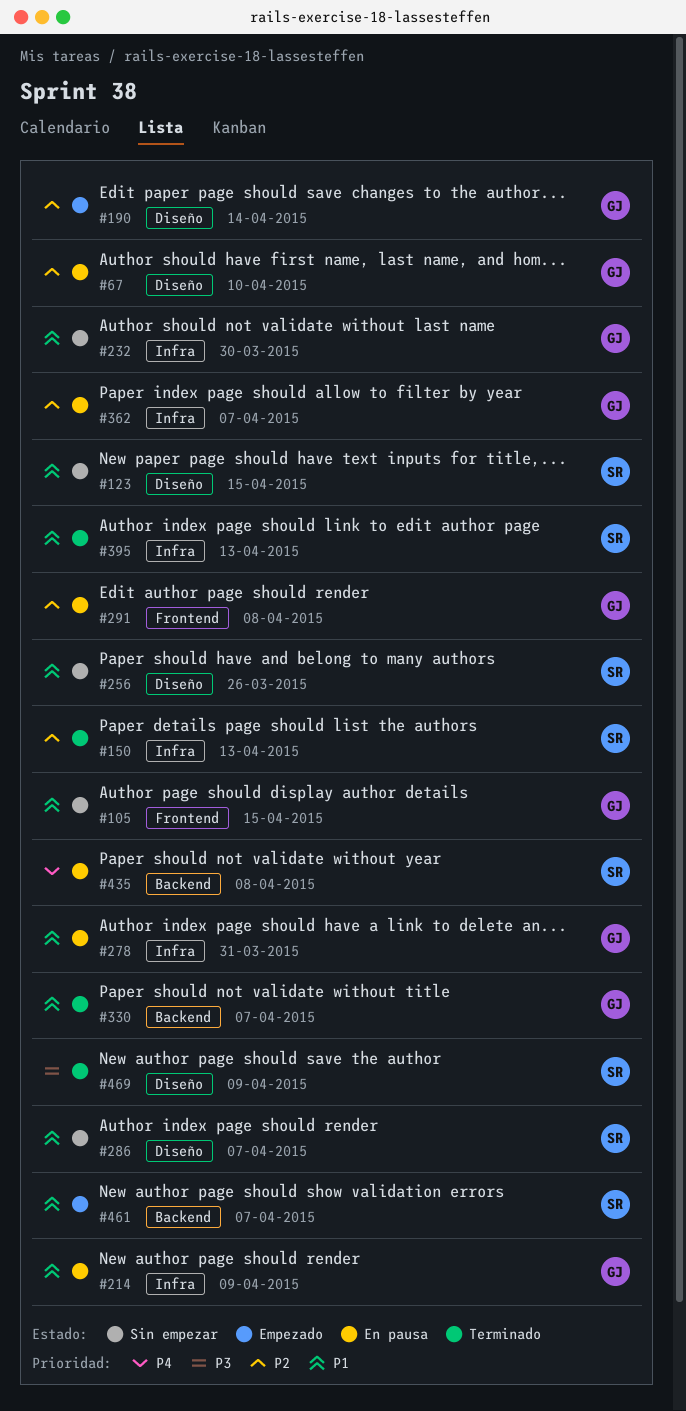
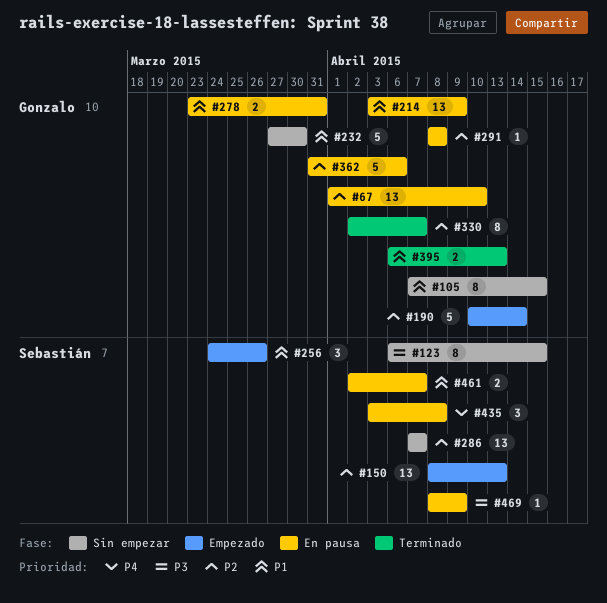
#123, priority: P1 -> P3
#150, status: Terminado -> Empezado
#256, status: Sin empezar -> Empezado
#286, priority: P1 -> P2
#330, priority: P1 -> P2
#362, due: Apr 7 -> Apr 6
#395, owner: Sebastián -> Gonzalo
#461, status: Empezado -> En pausa
#469, status: Terminado -> En pausa

